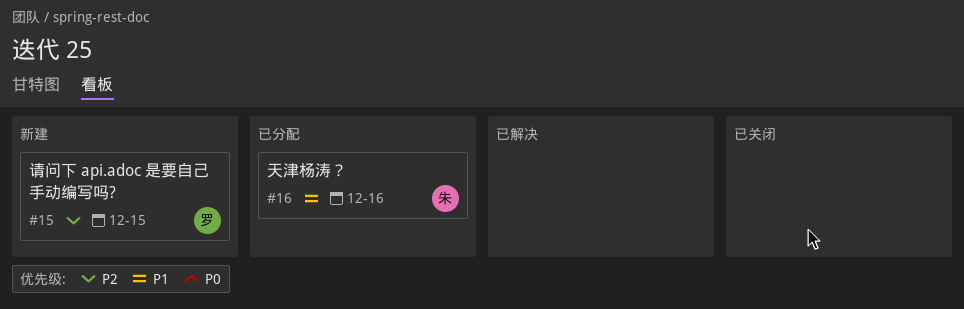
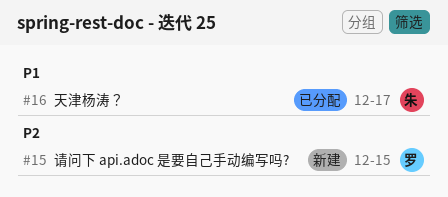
#16, due: Dec 16 -> Dec 17

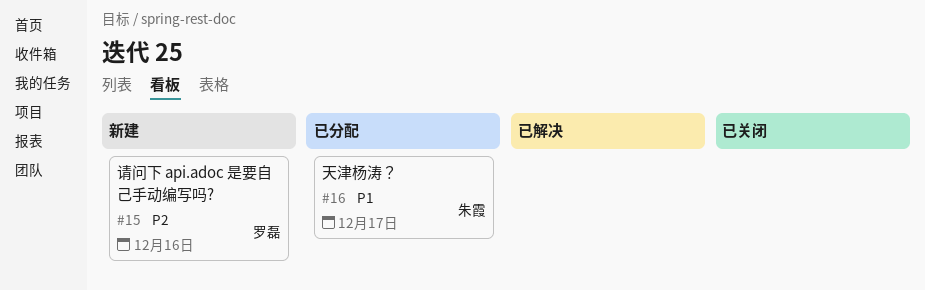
#15, due: Dec 15 -> Dec 16

